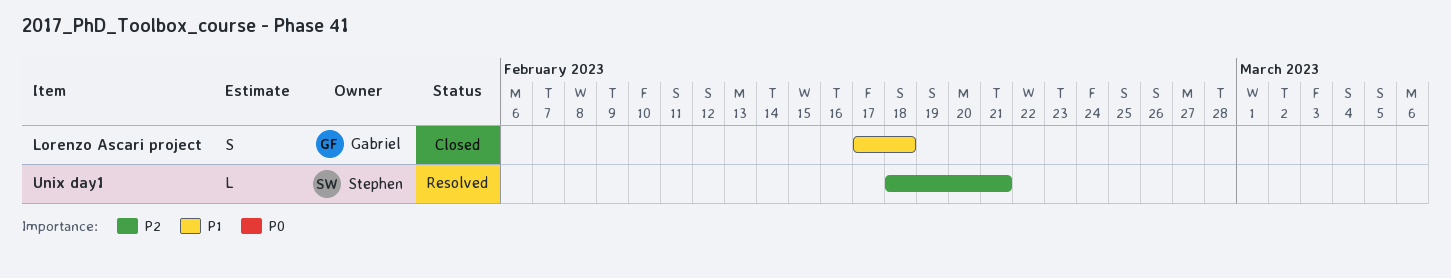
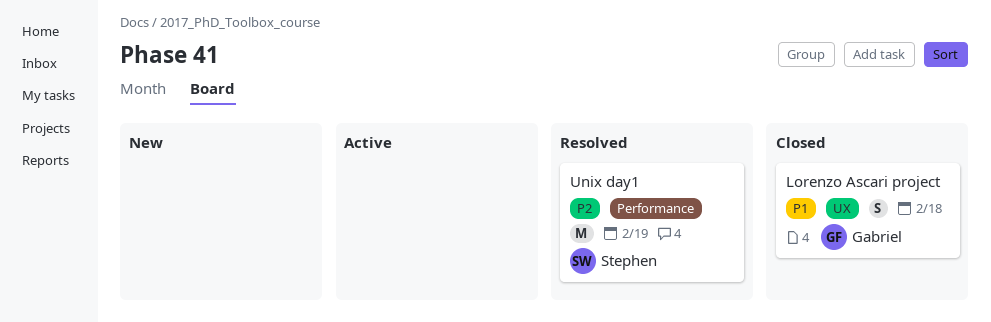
Unix day1, estimate: L -> M
Unix day1, due: Feb 21 -> Feb 19

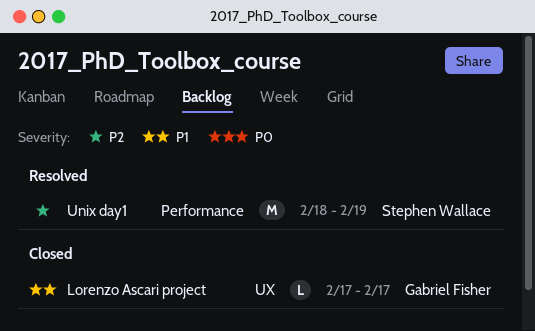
Lorenzo Ascari project, estimate: S -> L
Lorenzo Ascari project, due: Feb 18 -> Feb 17

